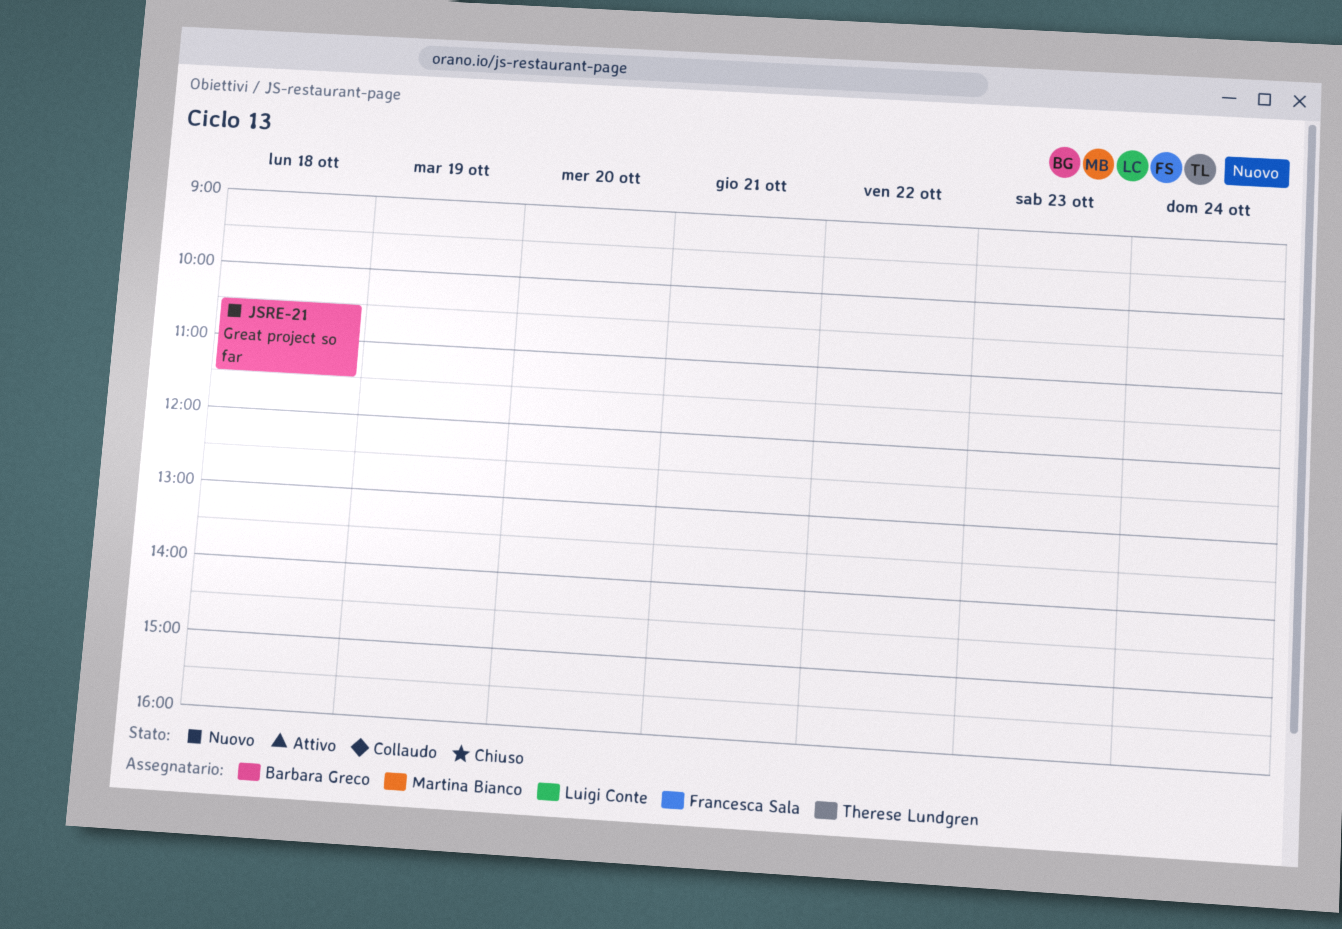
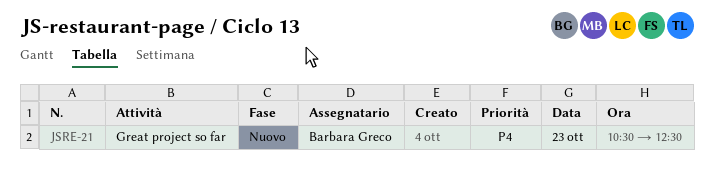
JSRE-21, day: Oct 18 -> Oct 23
JSRE-21, ends: 11:30 -> 12:30

